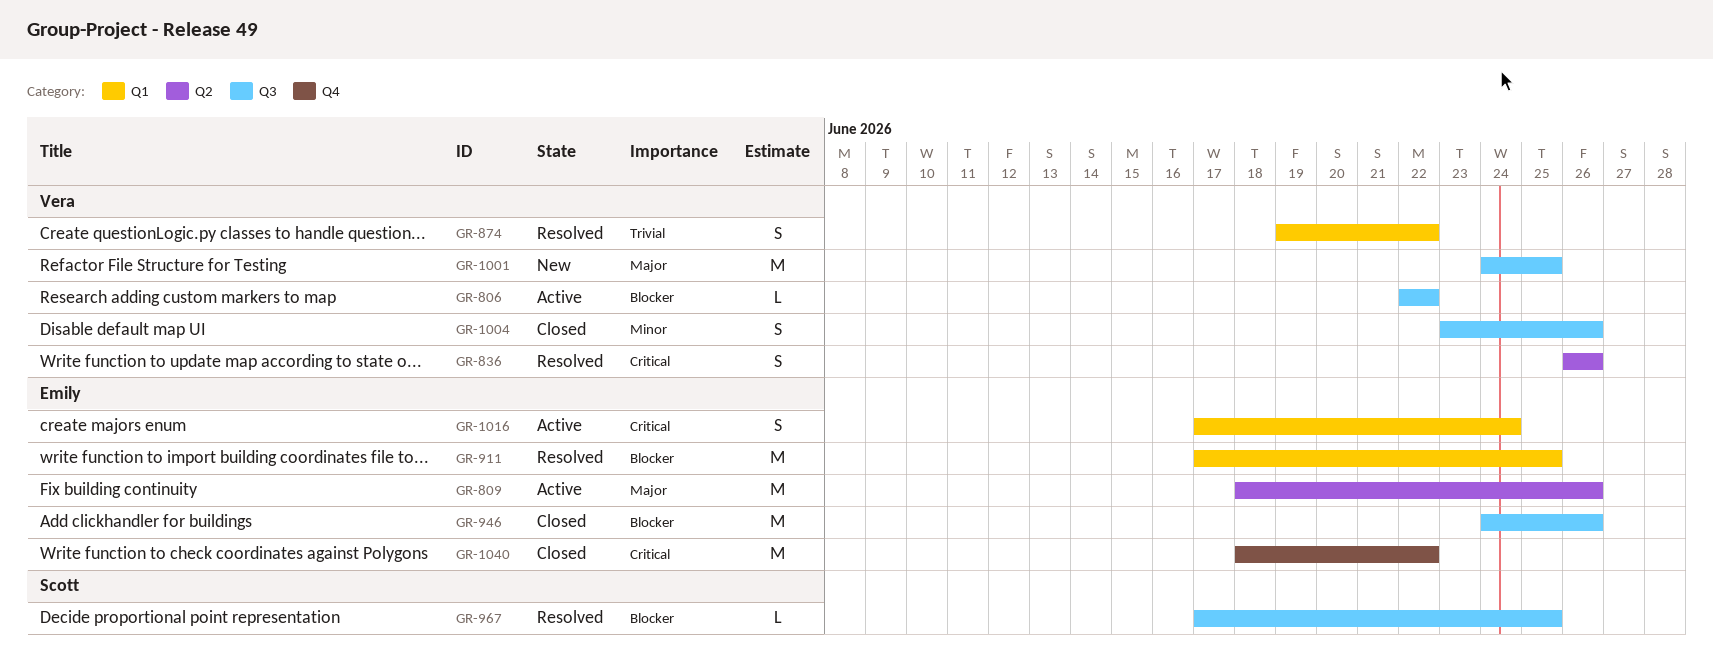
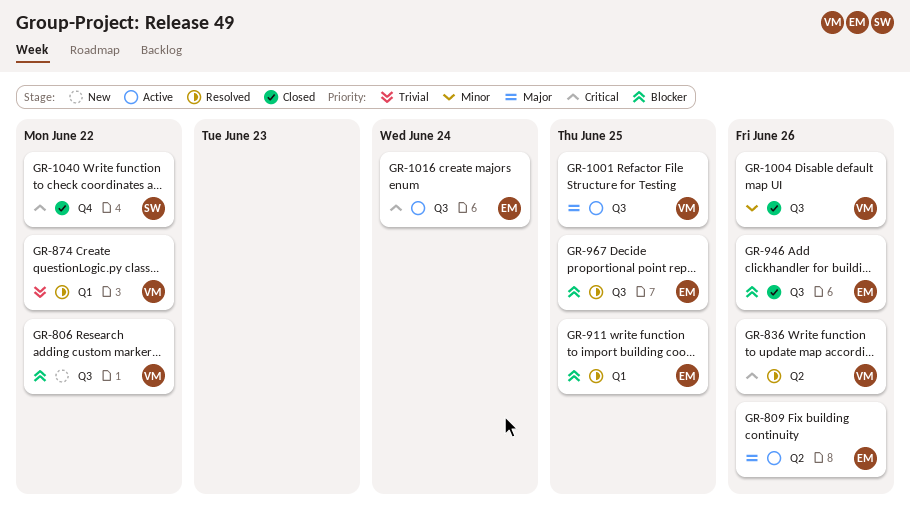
GR-806, status: Active -> New
GR-967, owner: Scott -> Emily
GR-1001, status: New -> Active
GR-1016, label: Q1 -> Q3
GR-1040, owner: Emily -> Scott

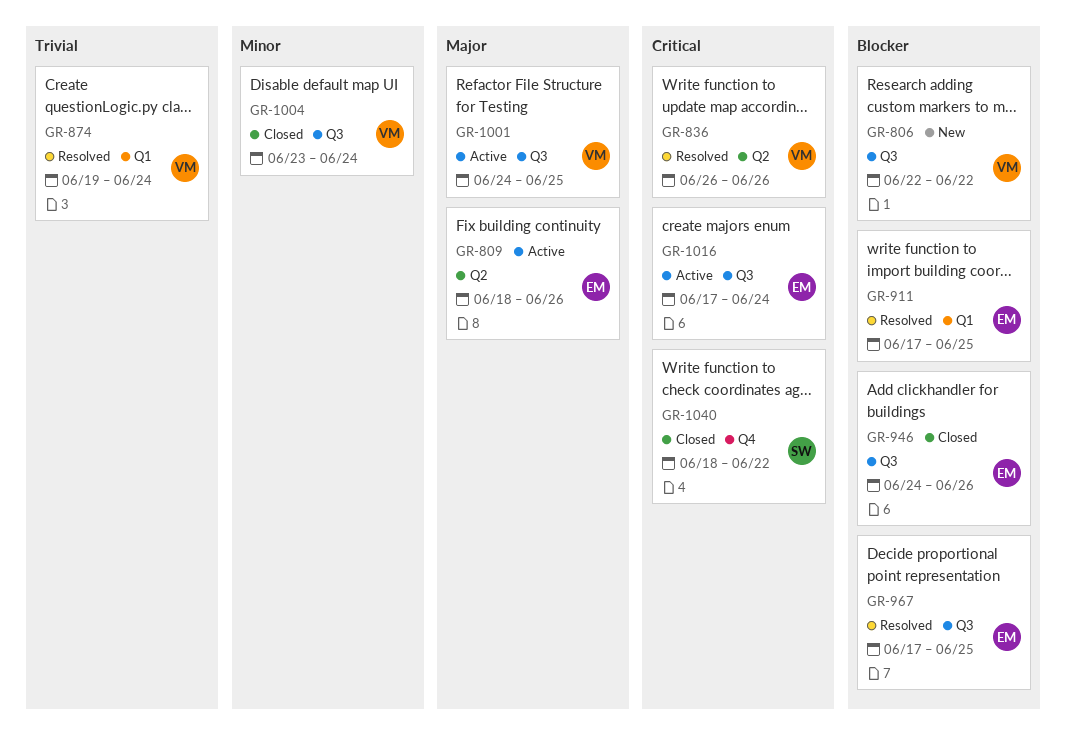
GR-874, due: Jun 22 -> Jun 24
GR-1004, due: Jun 26 -> Jun 24

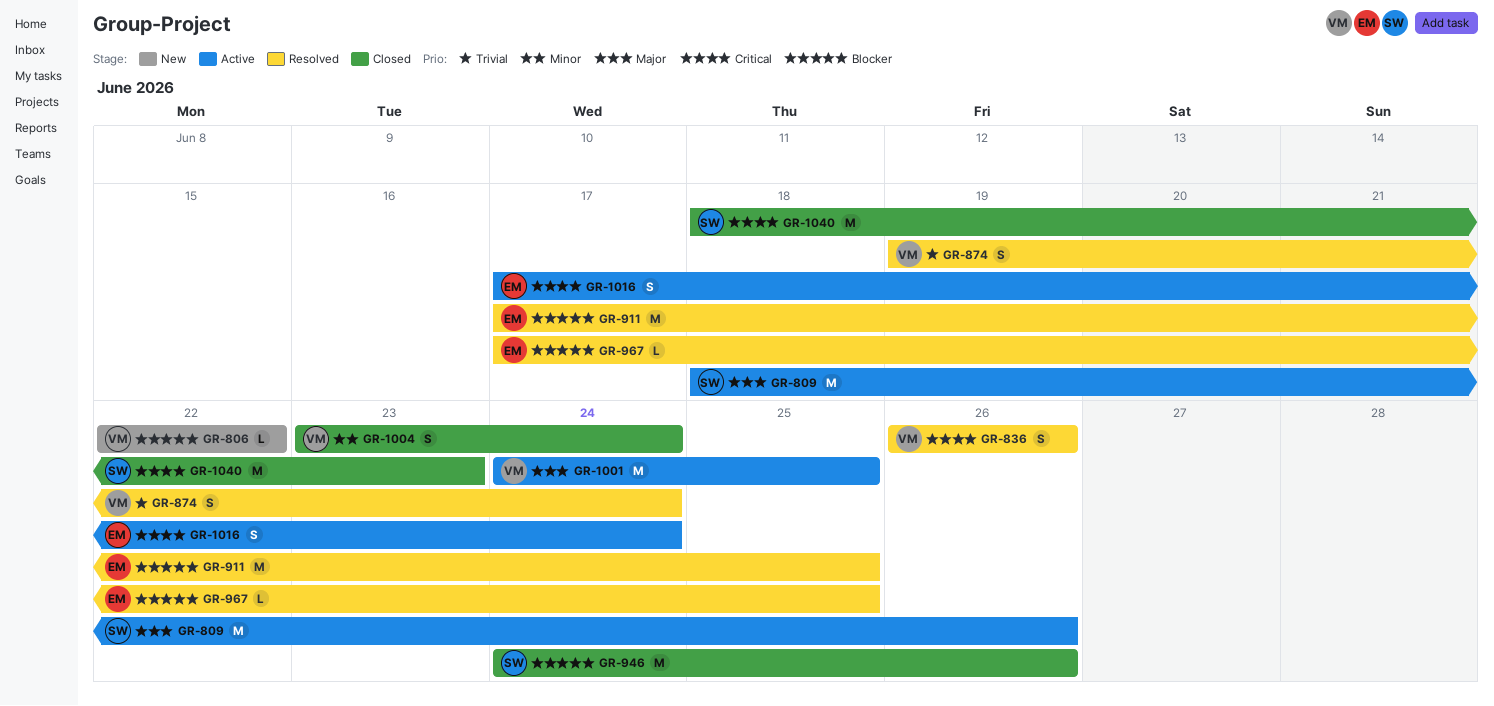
GR-809, owner: EM -> SW
GR-946, owner: EM -> SW
GR-1040, due: Jun 22 -> Jun 23

